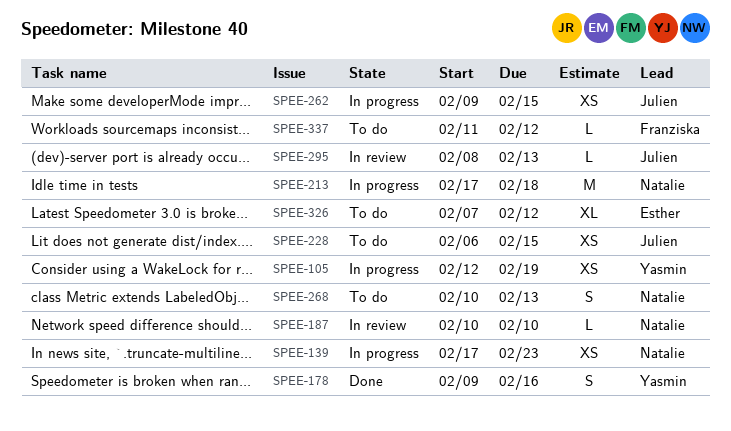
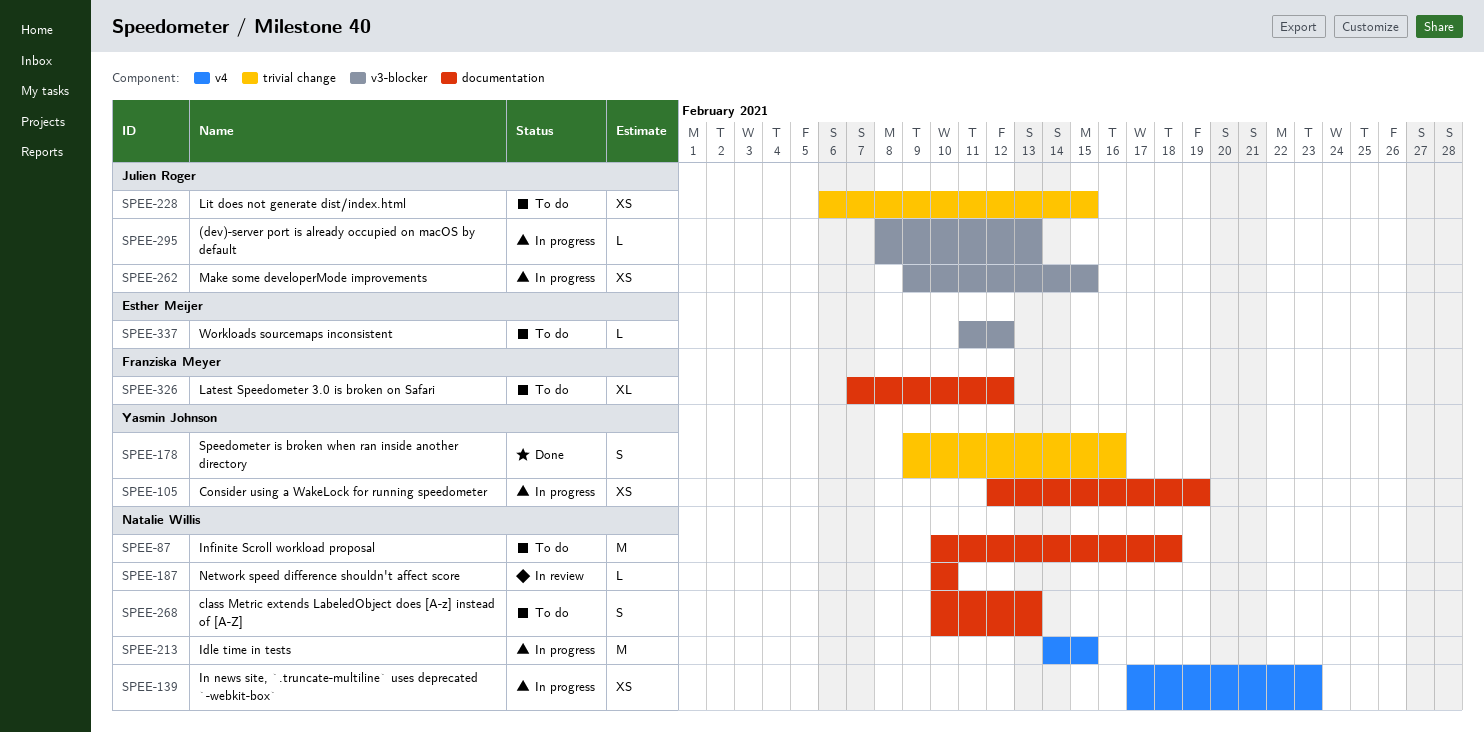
SPEE-87: none -> present
SPEE-213, start: Feb 17 -> Feb 14
SPEE-213, due: Feb 18 -> Feb 15
SPEE-295, status: In review -> In progress
SPEE-326, owner: Esther Meijer -> Franziska Meyer
SPEE-337, owner: Franziska Meyer -> Esther Meijer

